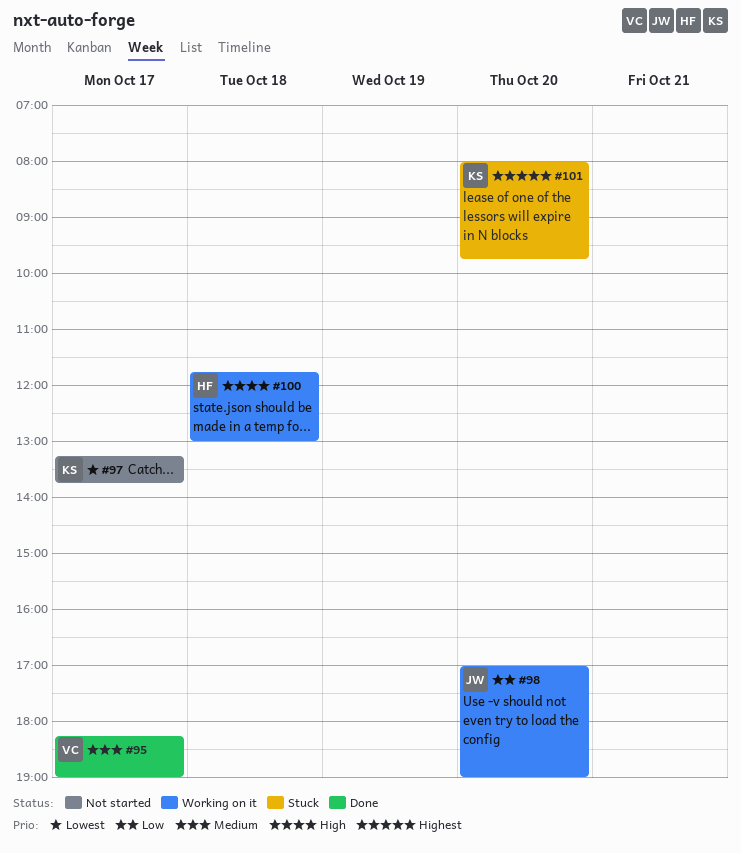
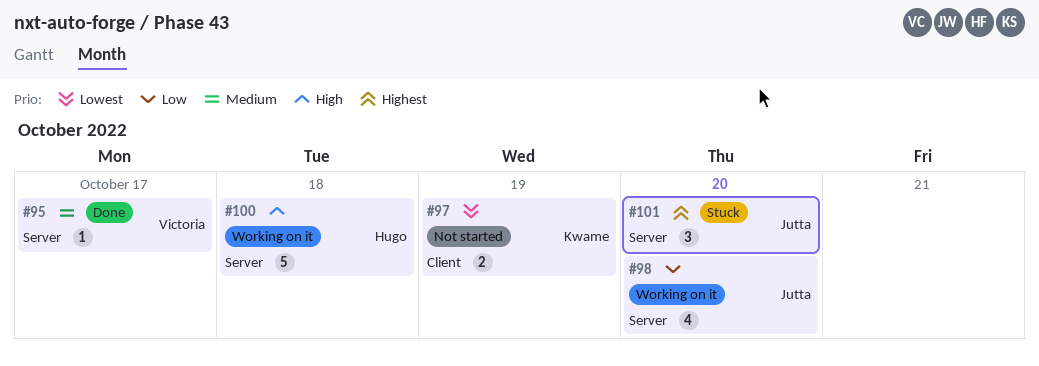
#97, day: Oct 17 -> Oct 19
#101, owner: Kwame -> Jutta

